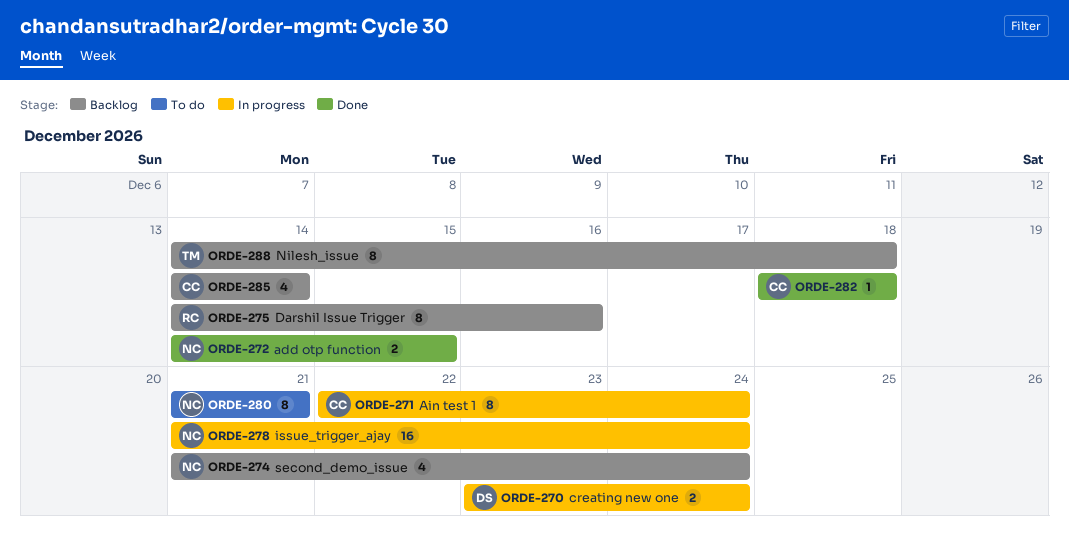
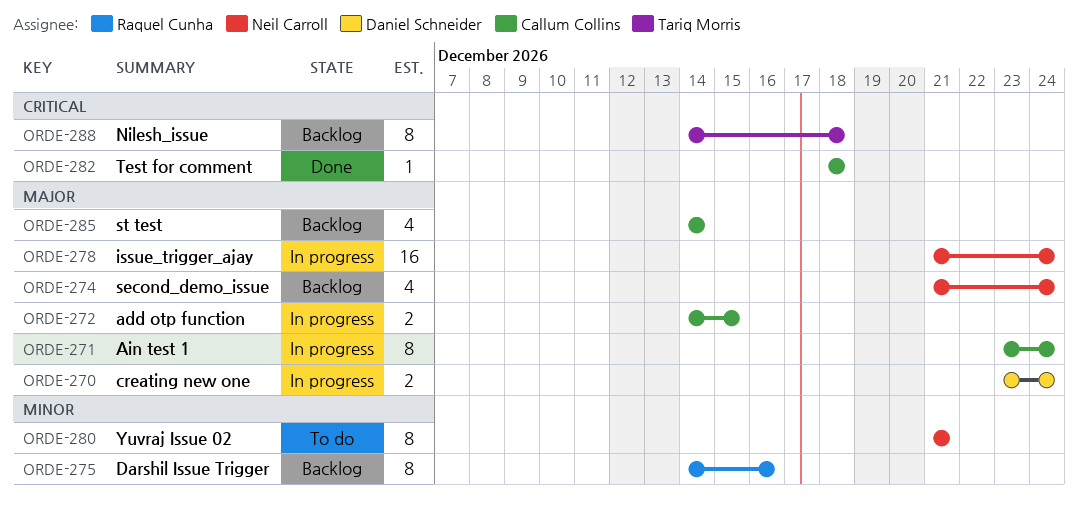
ORDE-271, start: Dec 22 -> Dec 23
ORDE-272, status: Done -> In progress
ORDE-272, owner: Neil Carroll -> Callum Collins

